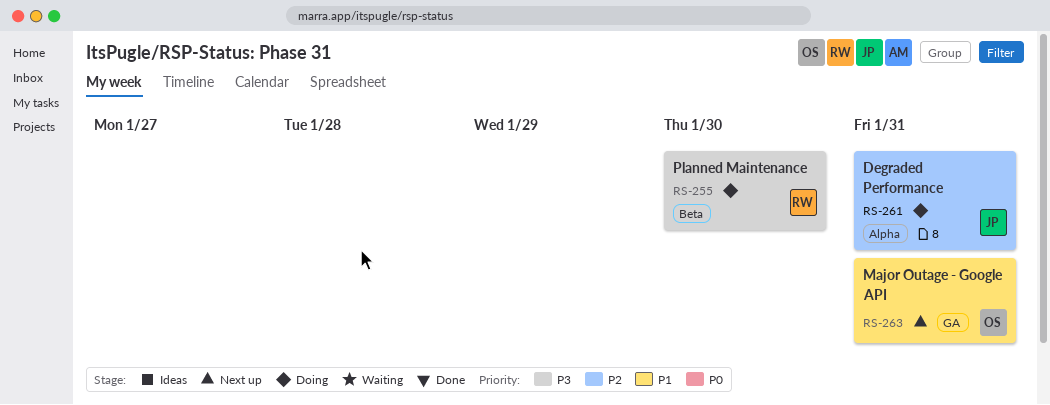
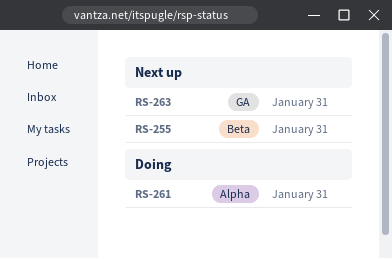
RS-255, status: Doing -> Next up
RS-255, due: Jan 30 -> Jan 31

